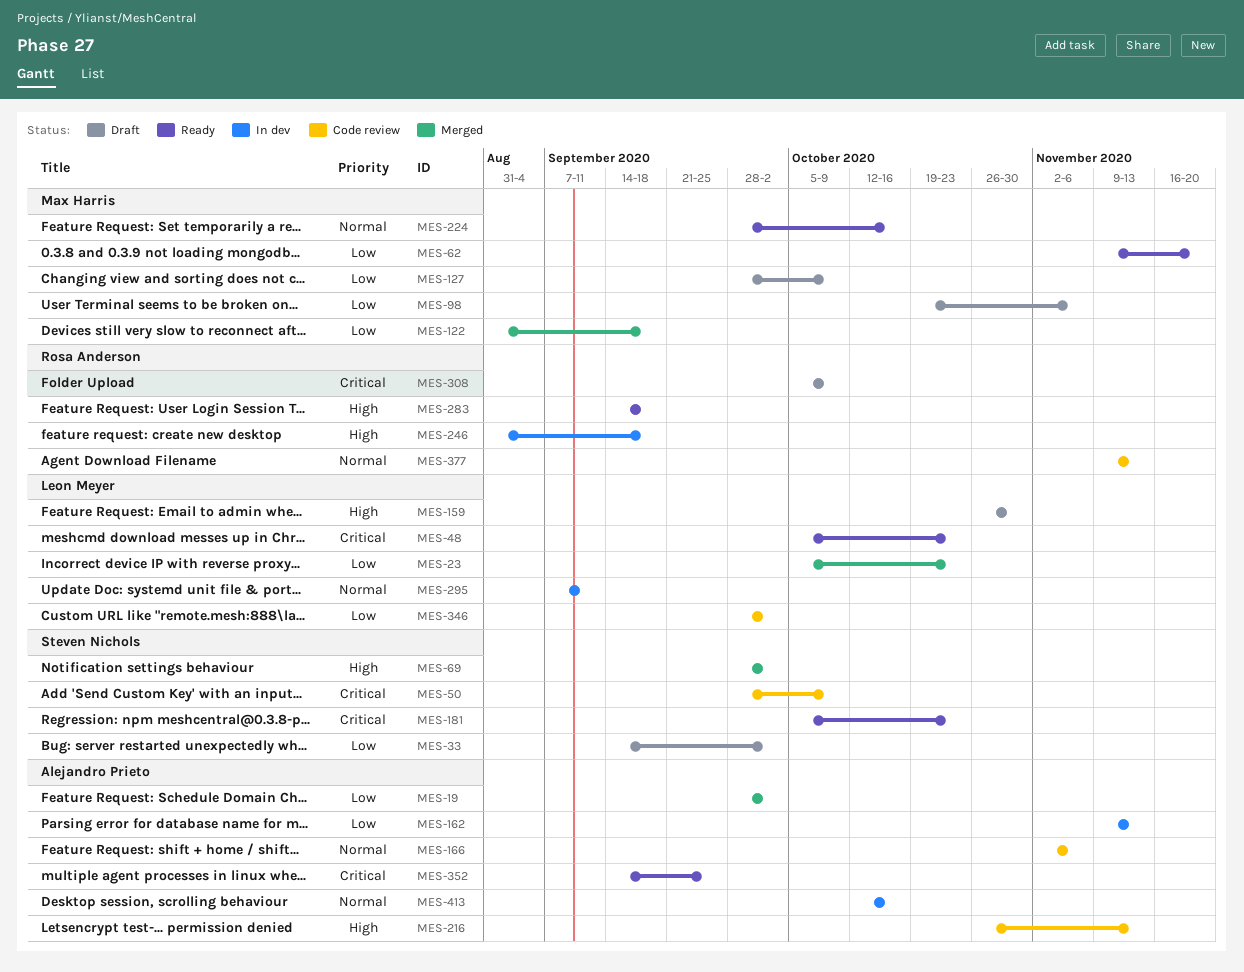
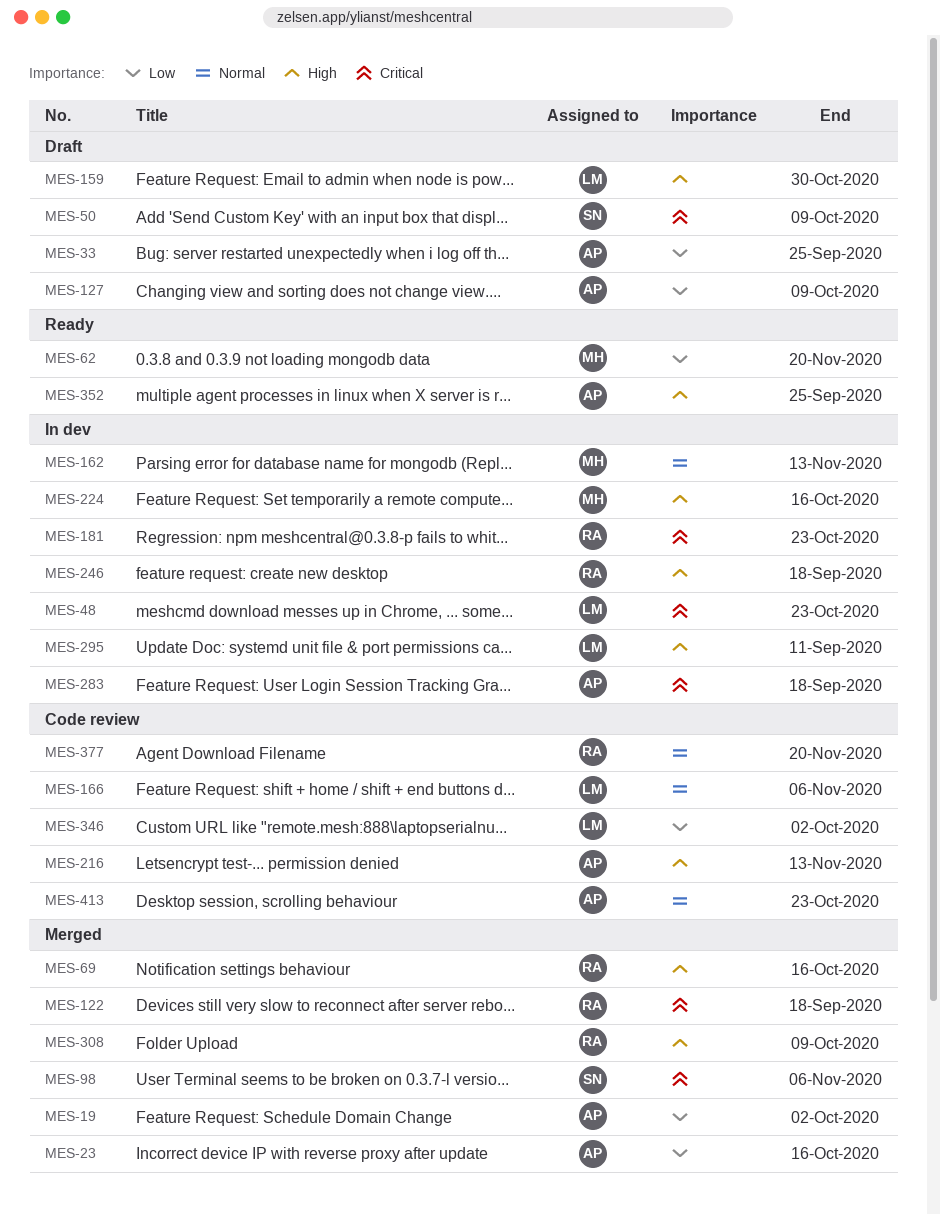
MES-23, owner: Leon Meyer -> Alejandro Prieto
MES-23, due: Oct 23 -> Oct 16
MES-33, owner: Steven Nichols -> Alejandro Prieto
MES-33, due: Oct 2 -> Sep 25
MES-48, status: Ready -> In dev
MES-50, status: Code review -> Draft
MES-69, owner: Steven Nichols -> Rosa Anderson
MES-69, due: Oct 2 -> Oct 16
MES-98, status: Draft -> Merged
MES-98, owner: Max Harris -> Steven Nichols
MES-98, priority: Low -> Critical
MES-122, owner: Max Harris -> Rosa Anderson
MES-122, priority: Low -> Critical
MES-127, owner: Max Harris -> Alejandro Prieto
MES-162, owner: Alejandro Prieto -> Max Harris
MES-162, priority: Low -> Normal
MES-166, owner: Alejandro Prieto -> Leon Meyer
MES-181, status: Ready -> In dev
MES-181, owner: Steven Nichols -> Rosa Anderson
MES-224, status: Ready -> In dev
MES-224, priority: Normal -> High
MES-283, status: Ready -> In dev
MES-283, owner: Rosa Anderson -> Alejandro Prieto
MES-283, priority: High -> Critical
MES-295, priority: Normal -> High
MES-308, status: Draft -> Merged
MES-308, priority: Critical -> High
MES-352, priority: Critical -> High
MES-377, due: Nov 13 -> Nov 20
MES-413, status: In dev -> Code review
MES-413, due: Oct 16 -> Oct 23

